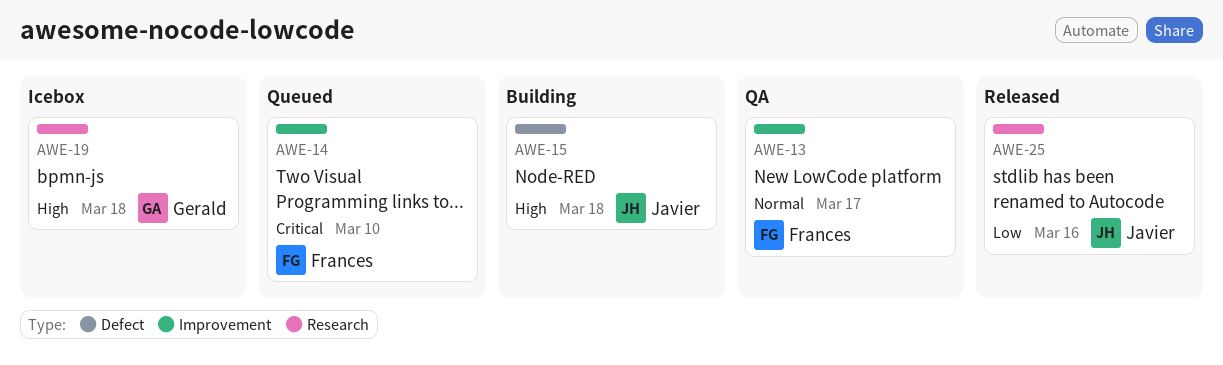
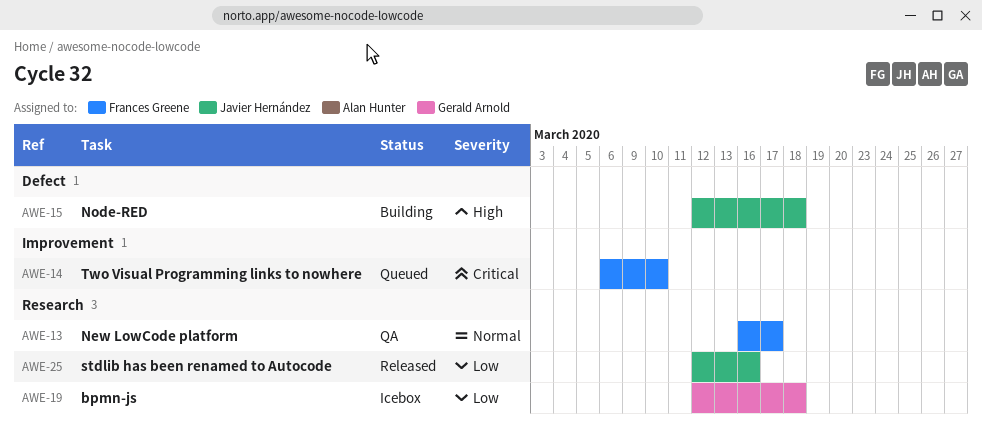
AWE-13, label: Improvement -> Research
AWE-19, priority: High -> Low

